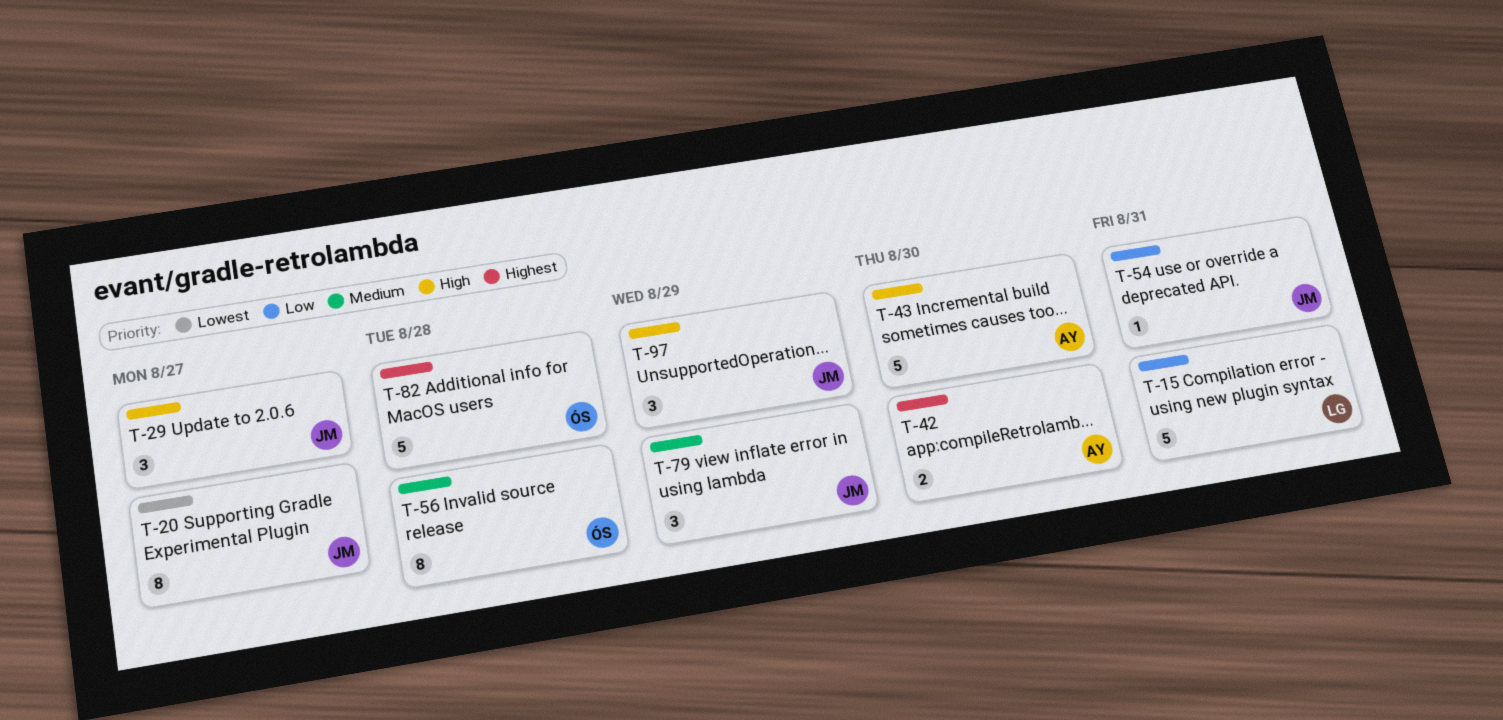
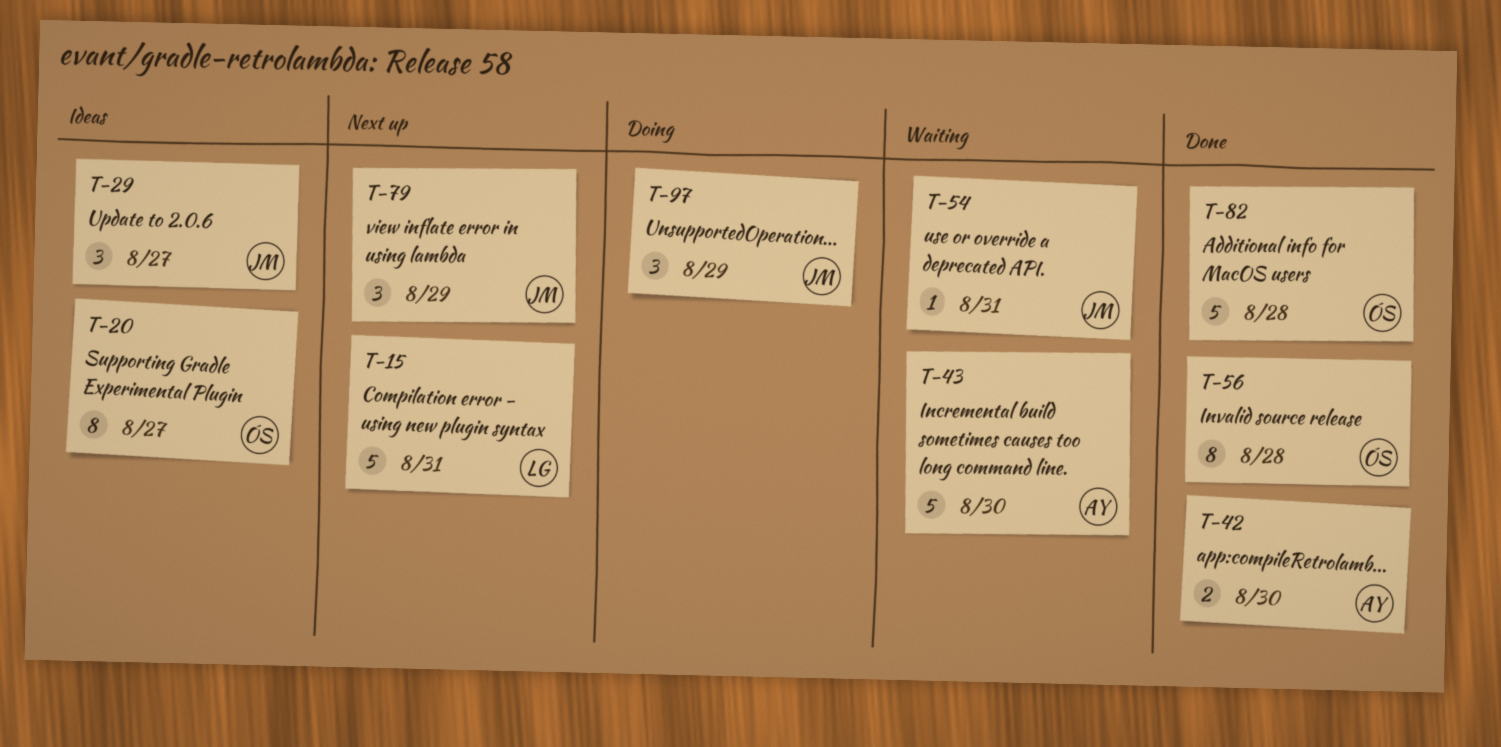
T-20, owner: JM -> ÓS

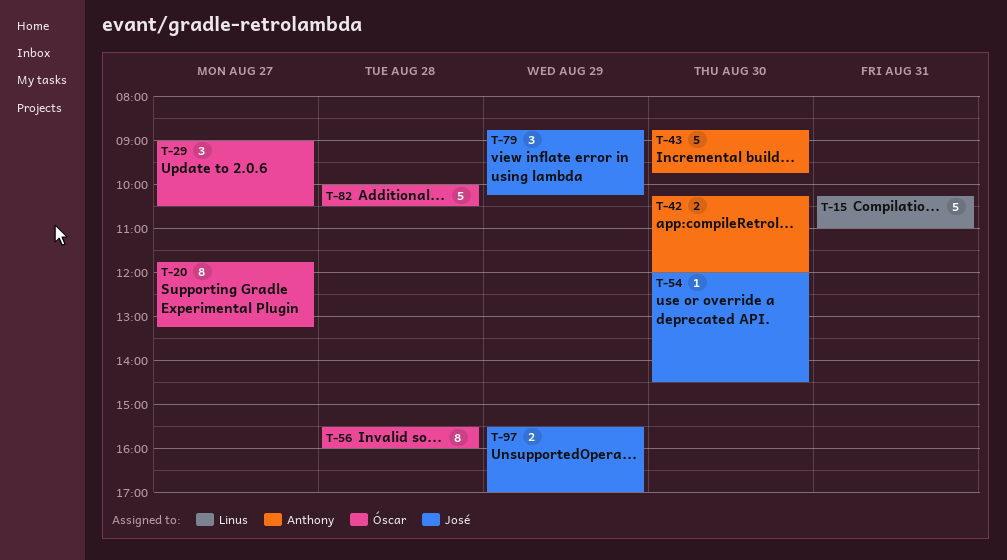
T-29, owner: José -> Óscar
T-54, day: Aug 31 -> Aug 30
T-97, estimate: 3 -> 2

